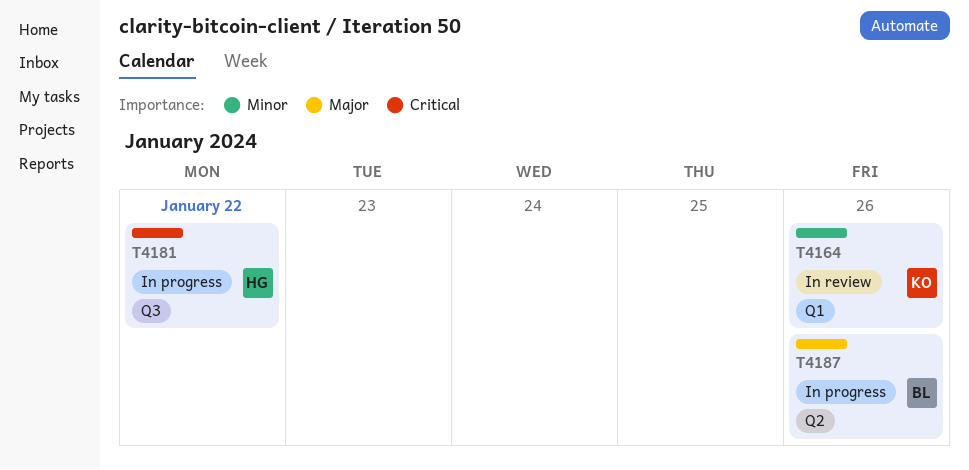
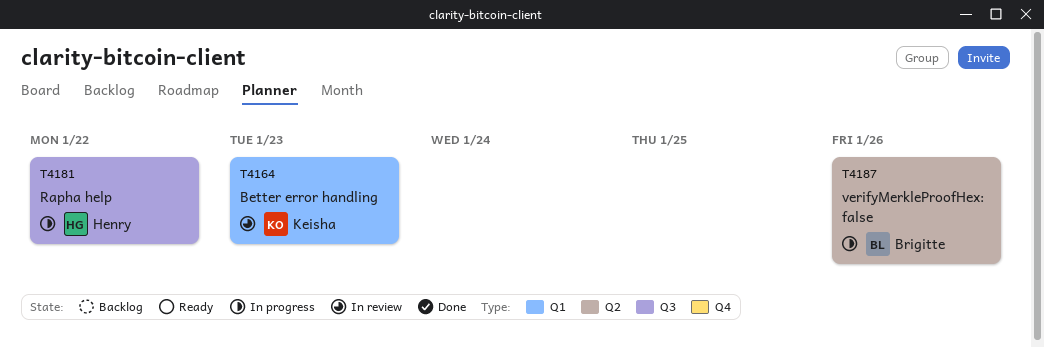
T4164, due: Jan 26 -> Jan 23

